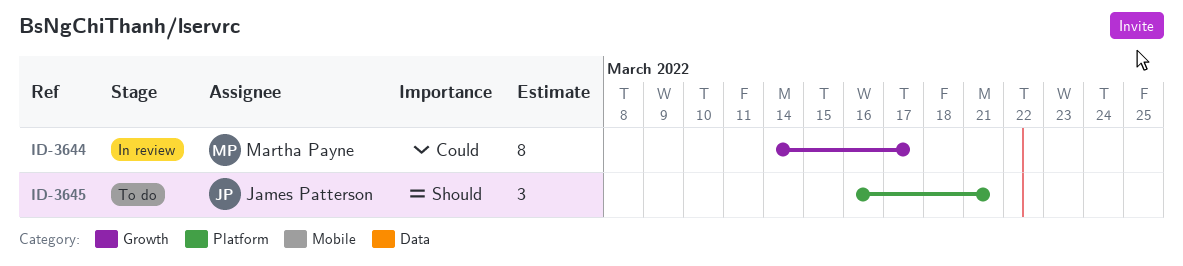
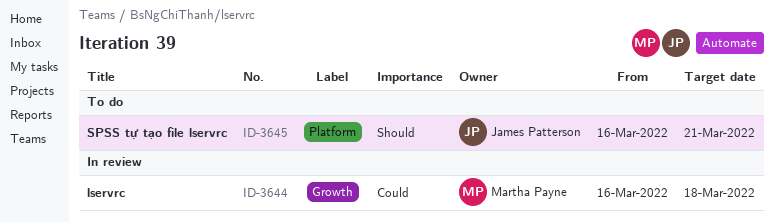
ID-3644, start: Mar 14 -> Mar 16
ID-3644, due: Mar 17 -> Mar 18

